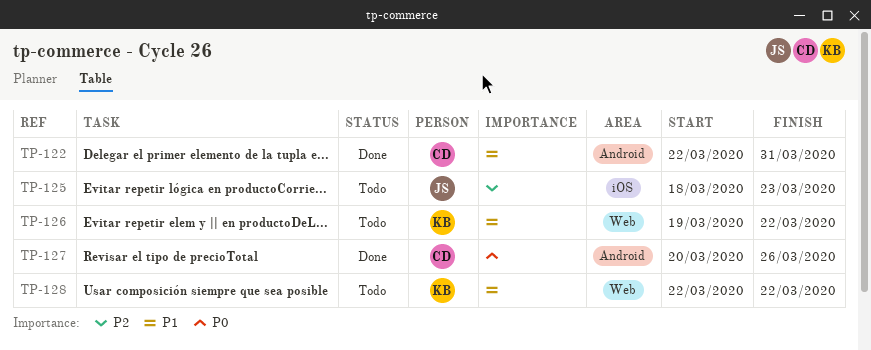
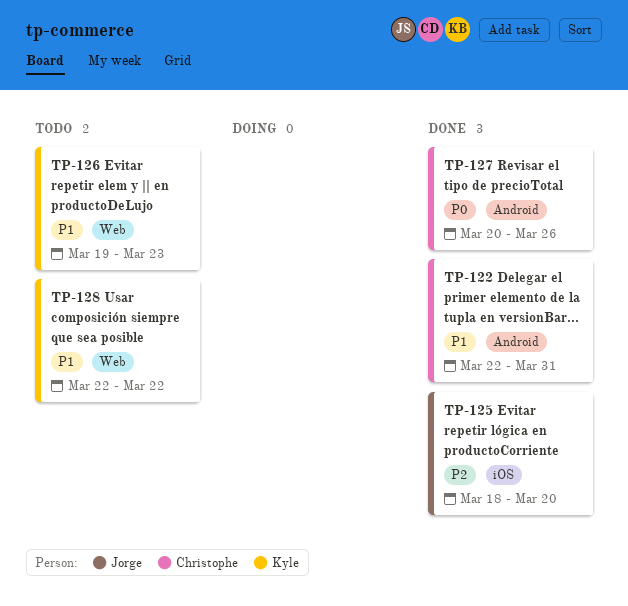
TP-125, status: Todo -> Done
TP-125, due: Mar 23 -> Mar 20
TP-126, due: Mar 22 -> Mar 23

